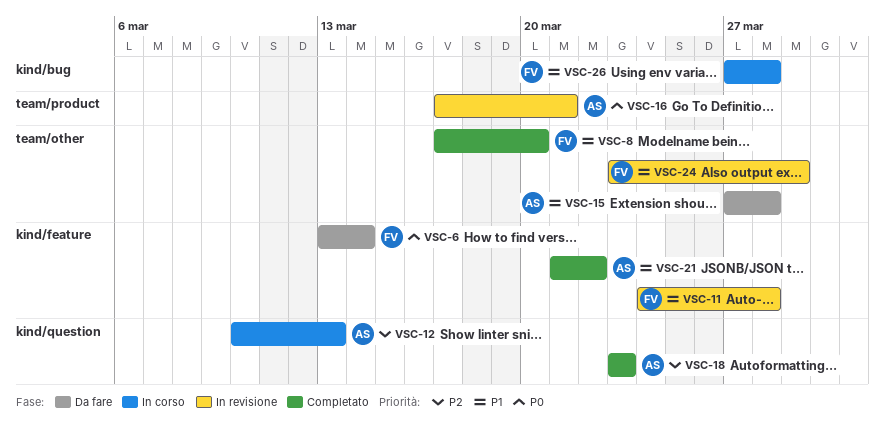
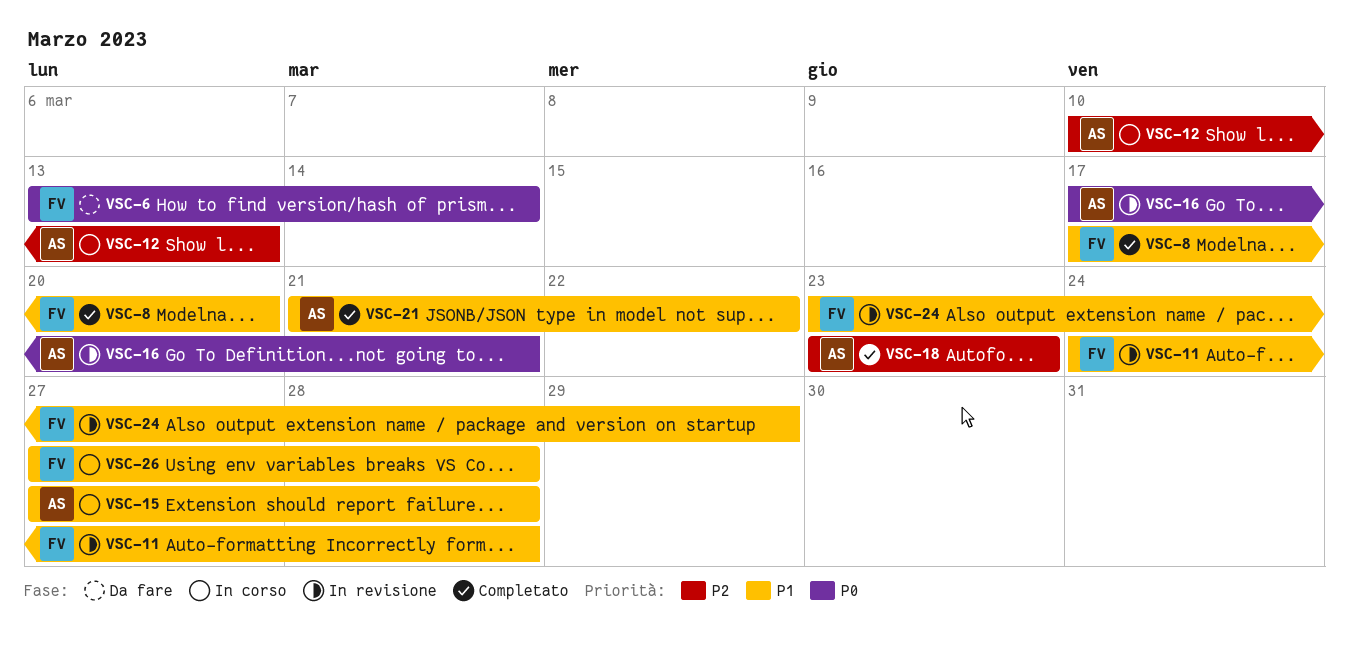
VSC-15, status: Da fare -> In corso

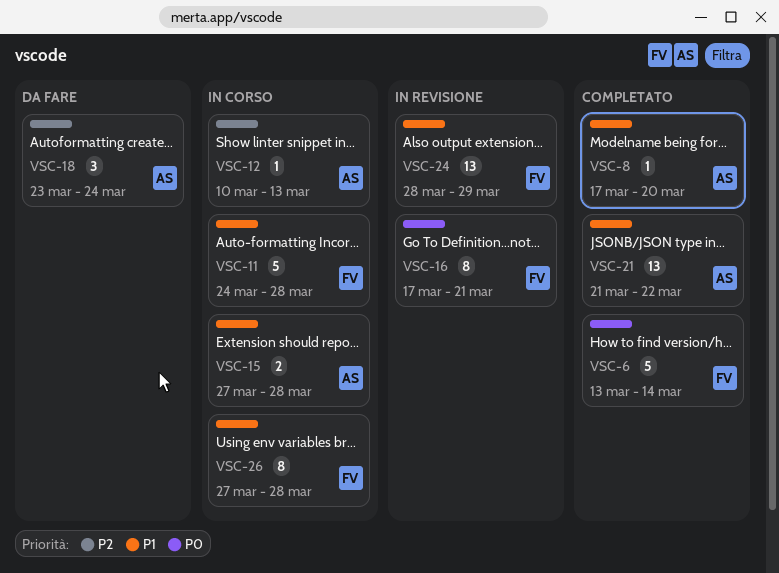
VSC-6, status: Da fare -> Completato
VSC-8, owner: FV -> AS
VSC-11, status: In revisione -> In corso
VSC-16, owner: AS -> FV
VSC-18, status: Completato -> Da fare
VSC-18, due: Mar 23 -> Mar 24
VSC-24, start: Mar 23 -> Mar 28

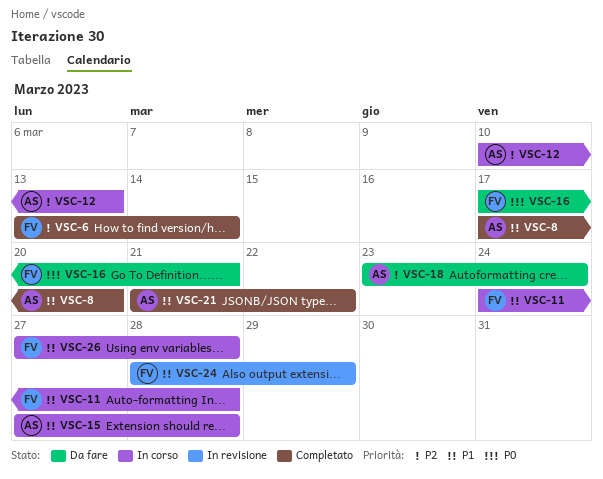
VSC-6, priority: P0 -> P2
VSC-16, status: In revisione -> Da fare

